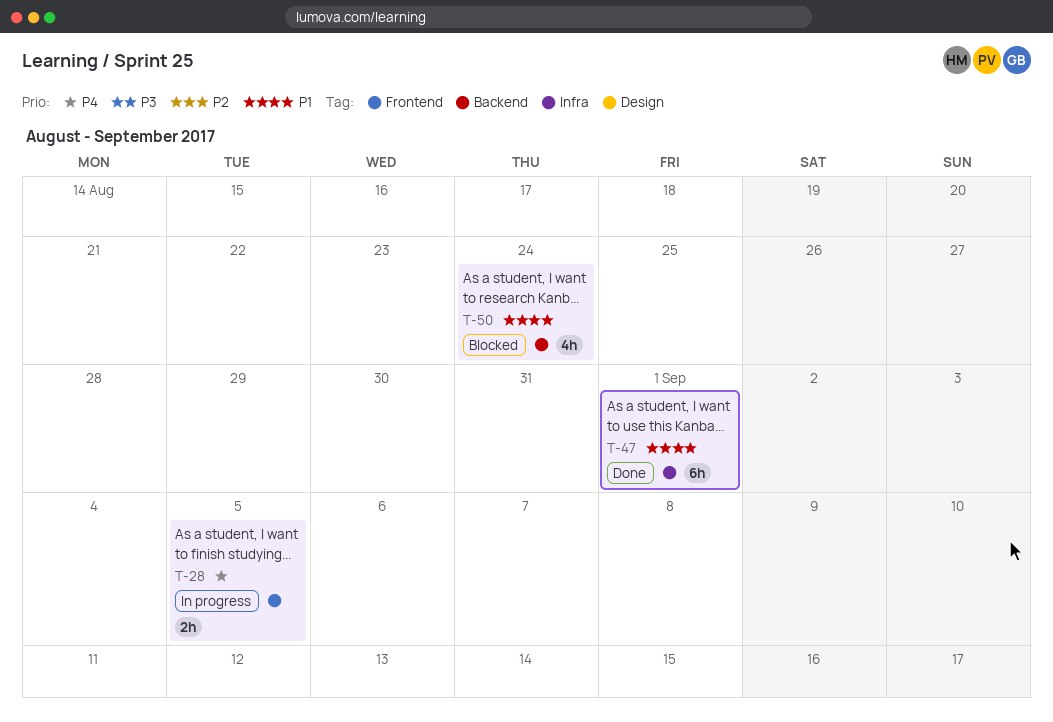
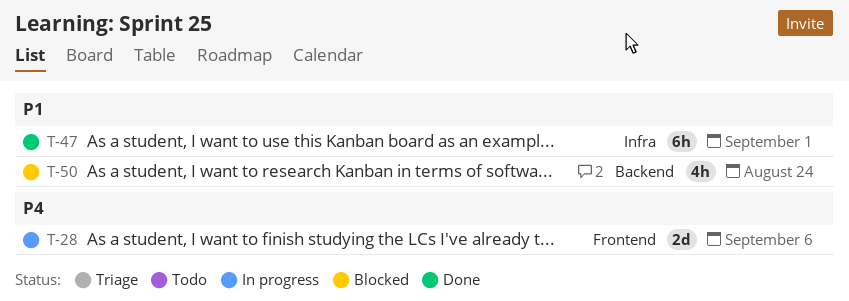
T-28, estimate: 2h -> 2d
T-28, due: Sep 5 -> Sep 6

